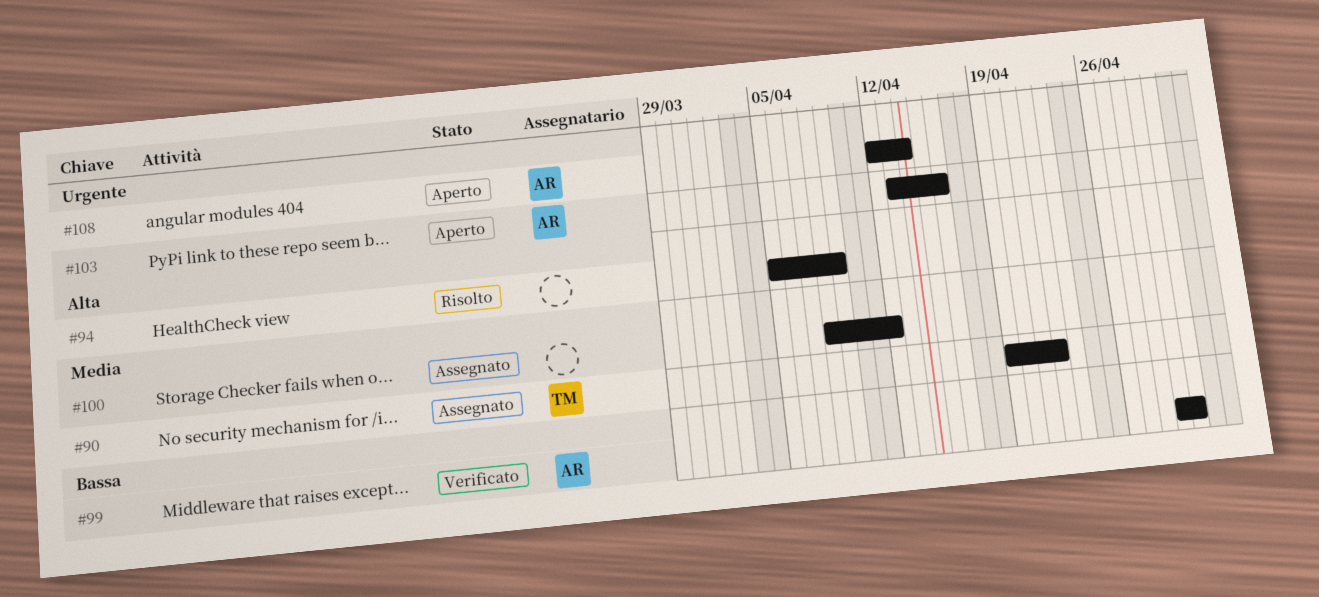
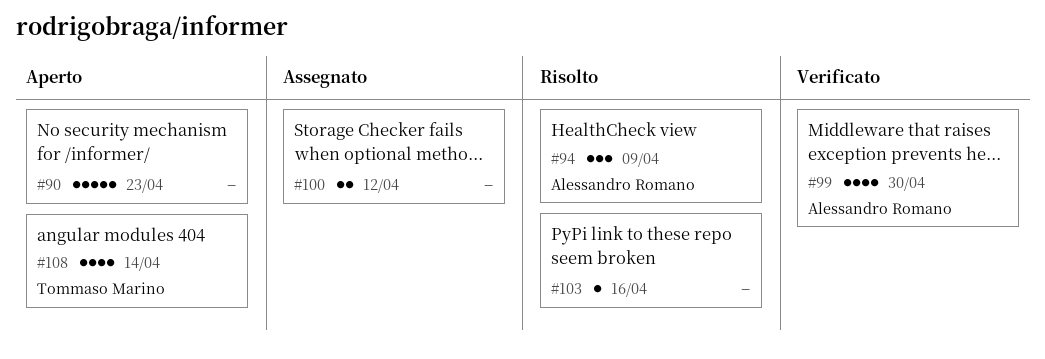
#90, status: Assegnato -> Aperto
#90, owner: Tommaso Marino -> none
#90, due: Apr 22 -> Apr 23
#94, owner: none -> Alessandro Romano
#103, status: Aperto -> Risolto
#103, owner: Alessandro Romano -> none
#108, owner: Alessandro Romano -> Tommaso Marino

